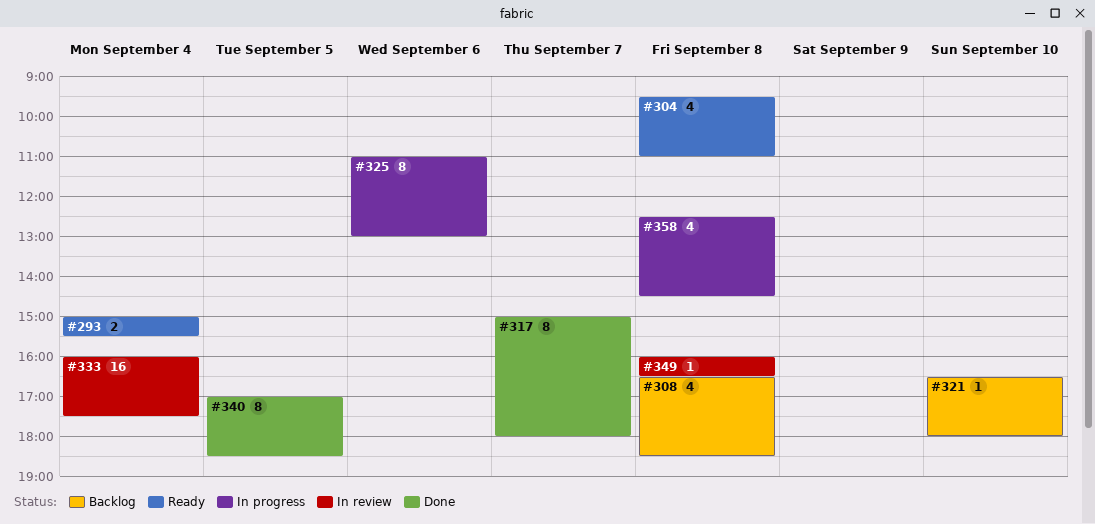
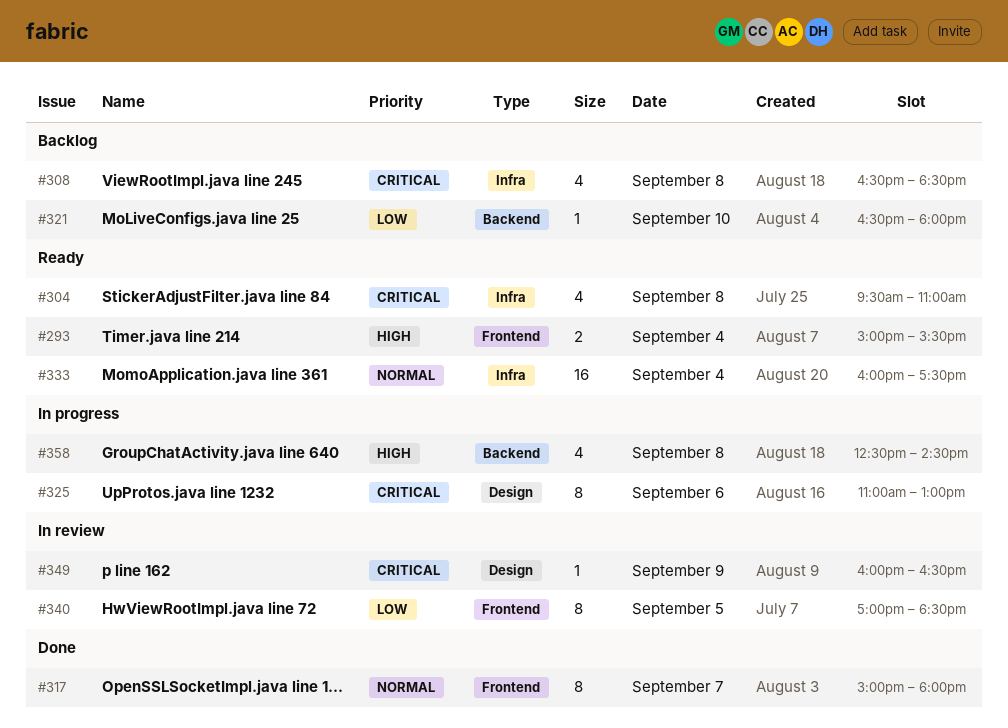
#333, status: In review -> Ready
#340, status: Done -> In review
#349, day: Sep 8 -> Sep 9

